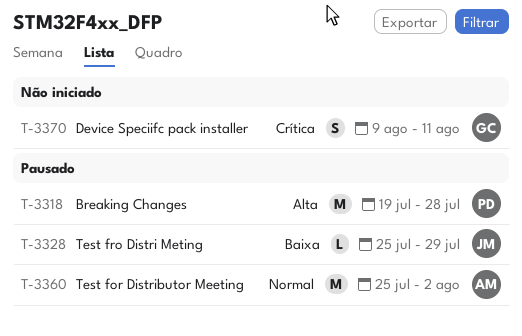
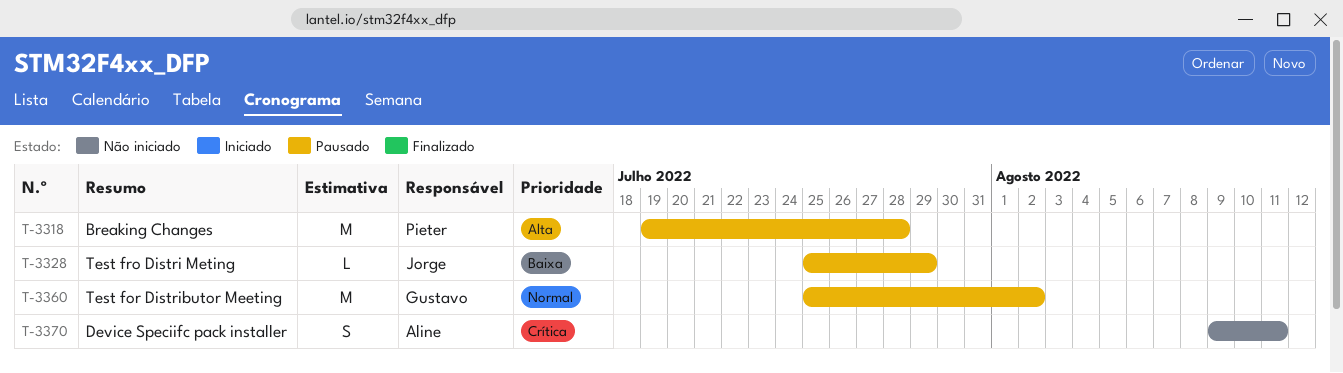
T-3360, owner: Aline -> Gustavo
T-3370, owner: Gustavo -> Aline

